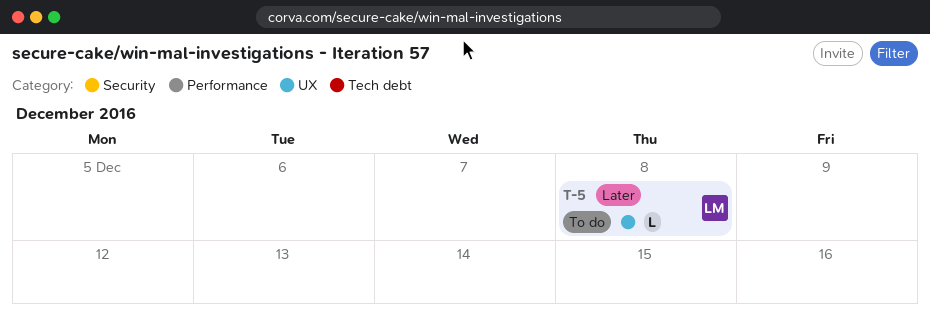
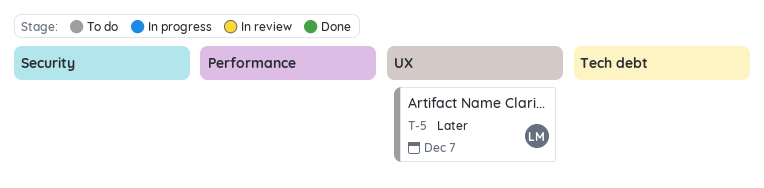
T-5, due: Dec 8 -> Dec 7

